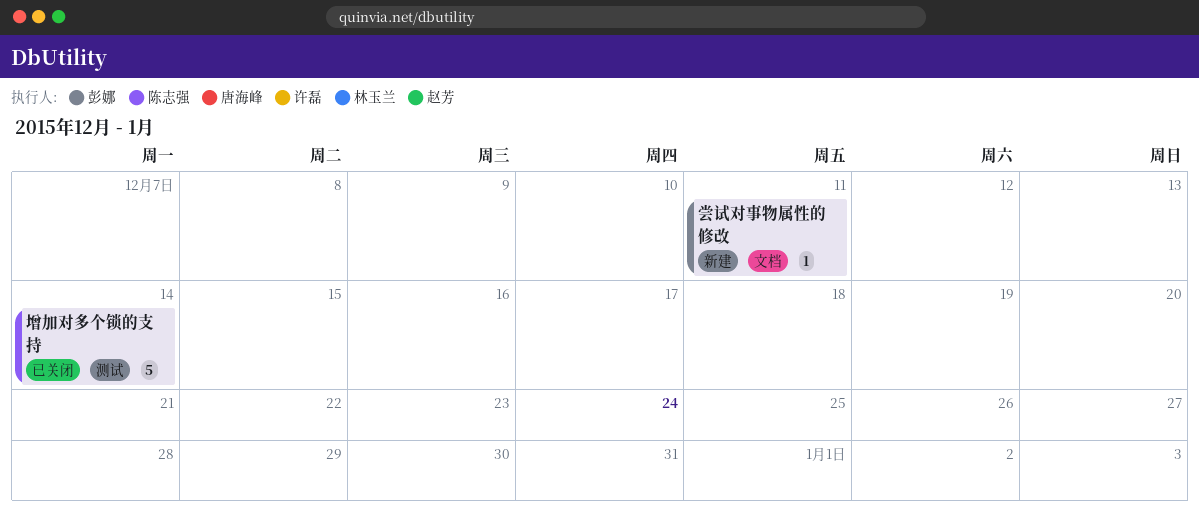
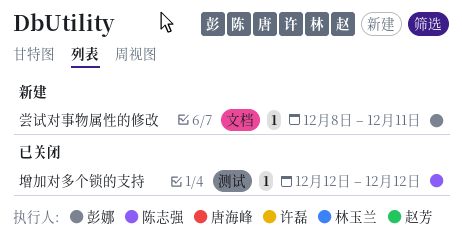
增加对多个锁的支持, estimate: 5 -> 1
增加对多个锁的支持, due: Dec 14 -> Dec 12

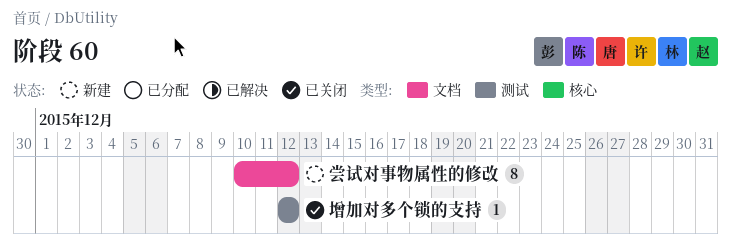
尝试对事物属性的修改, estimate: 1 -> 8
尝试对事物属性的修改, start: Dec 8 -> Dec 10
尝试对事物属性的修改, due: Dec 11 -> Dec 12

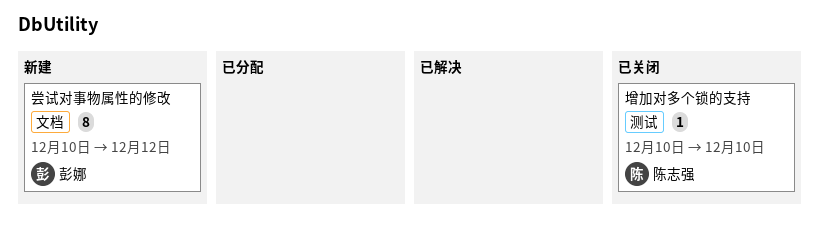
增加对多个锁的支持, start: Dec 12 -> Dec 10
增加对多个锁的支持, due: Dec 12 -> Dec 10

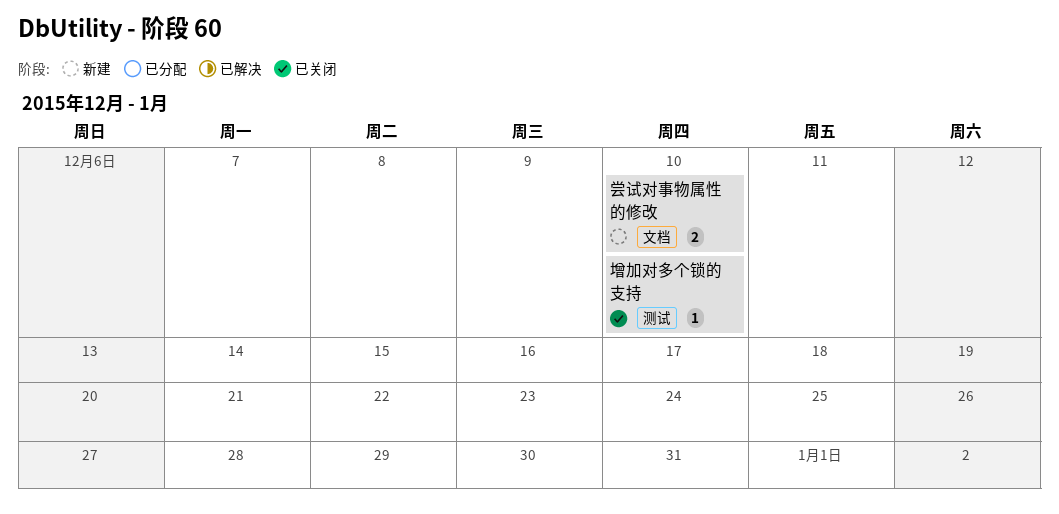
尝试对事物属性的修改, estimate: 8 -> 2
尝试对事物属性的修改, due: Dec 12 -> Dec 10

